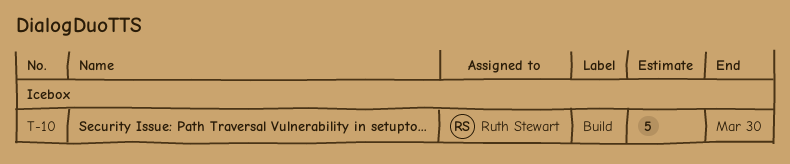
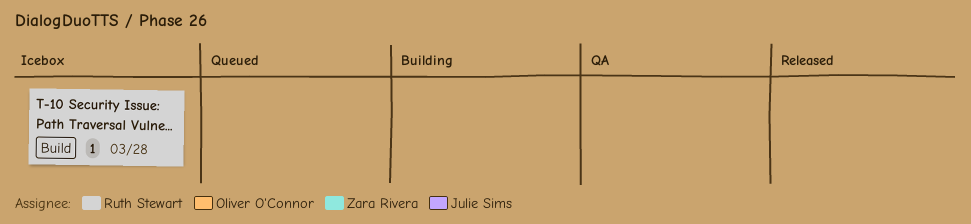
T-10, estimate: 5 -> 1
T-10, due: Mar 30 -> Mar 28

